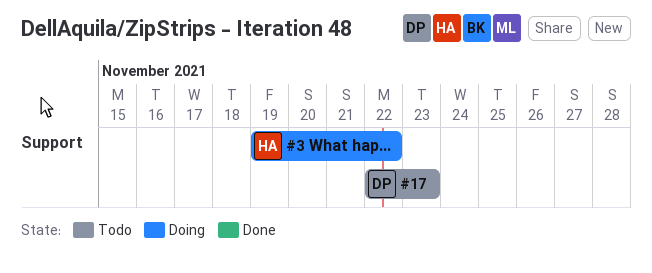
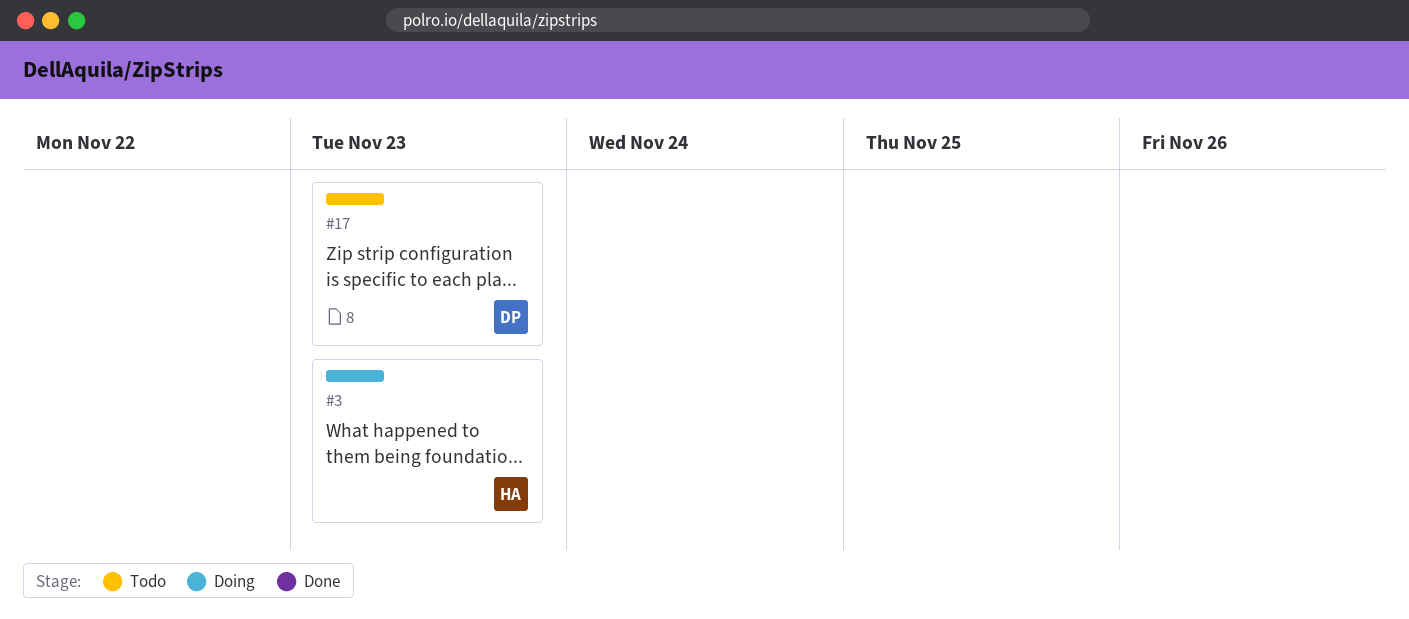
#3, due: Nov 22 -> Nov 23

